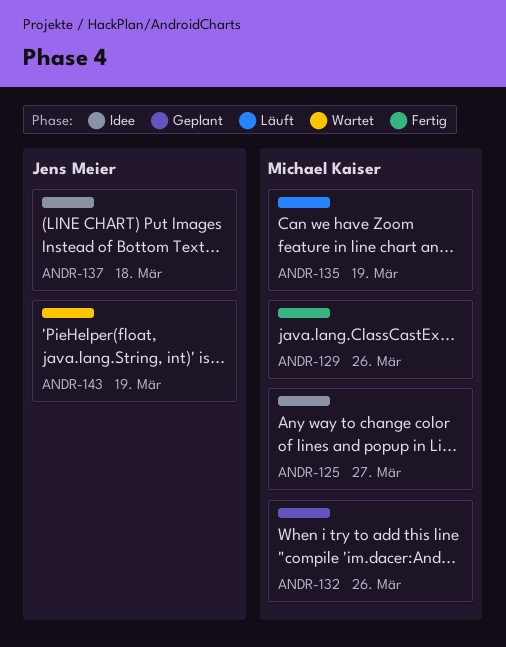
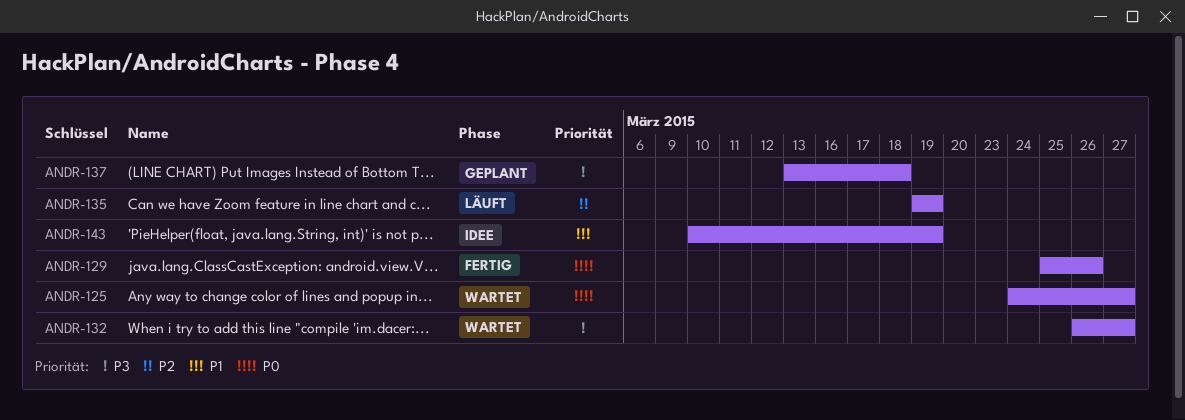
ANDR-125, status: Idee -> Wartet
ANDR-132, status: Geplant -> Wartet
ANDR-132, due: Mar 26 -> Mar 27
ANDR-137, status: Idee -> Geplant
ANDR-143, status: Wartet -> Idee

